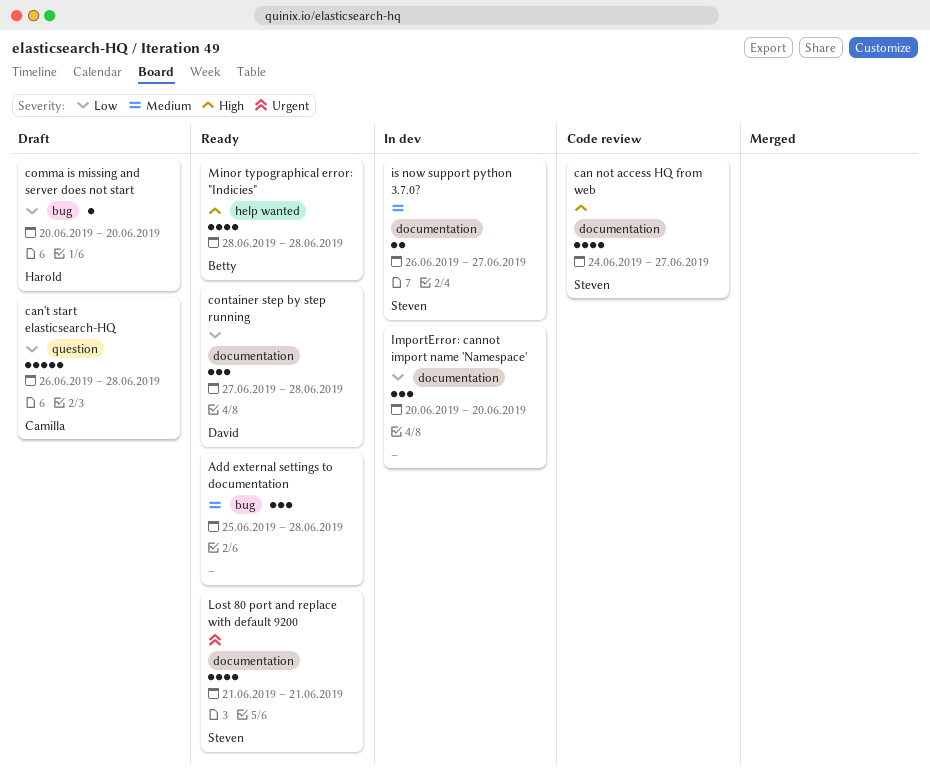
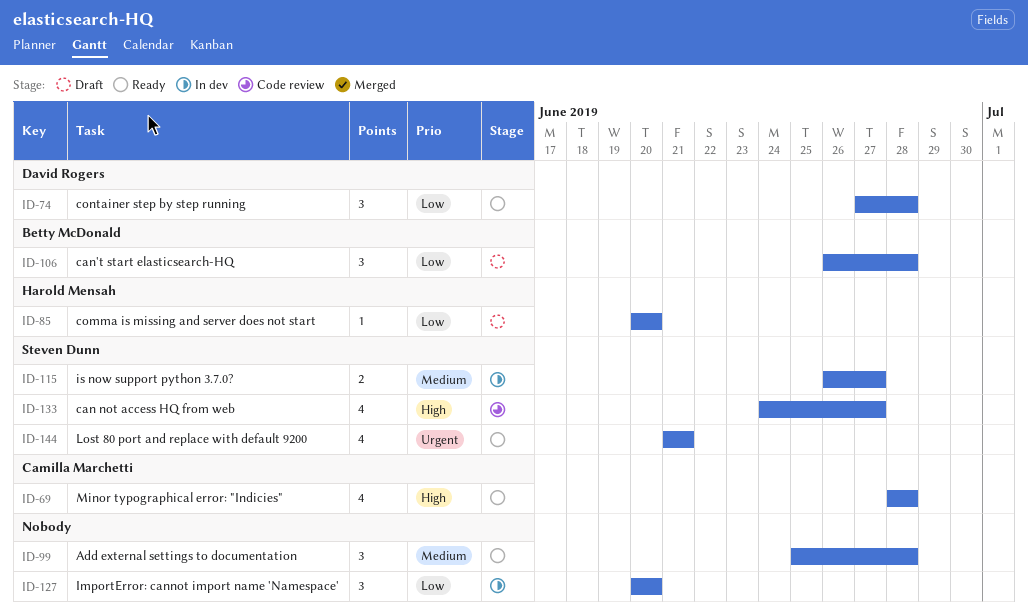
can't start elasticsearch-HQ, owner: Camilla Marchetti -> Betty McDonald
can't start elasticsearch-HQ, estimate: 5 -> 3
Minor typographical error: "Indicies", owner: Betty McDonald -> Camilla Marchetti

